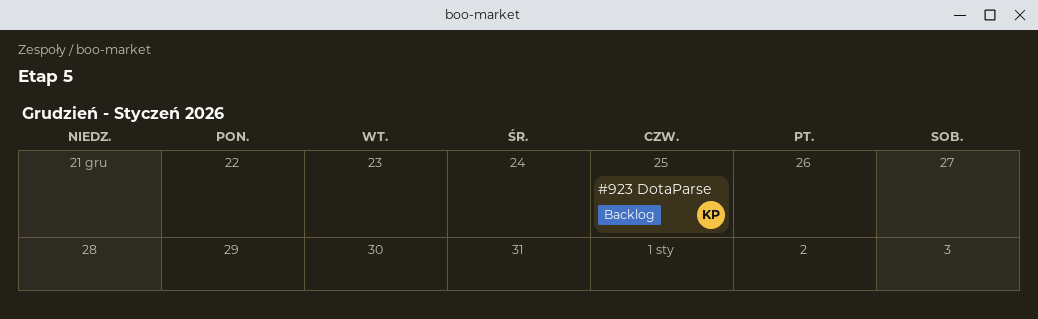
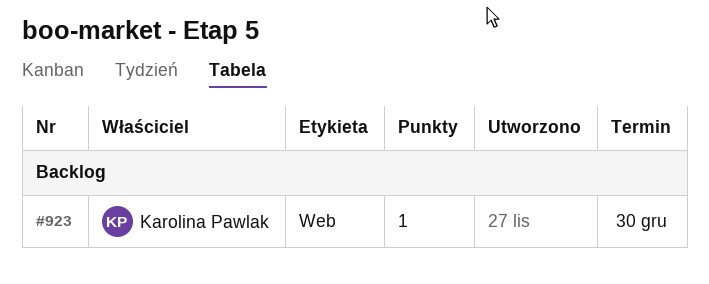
#923, due: Dec 25 -> Dec 30

